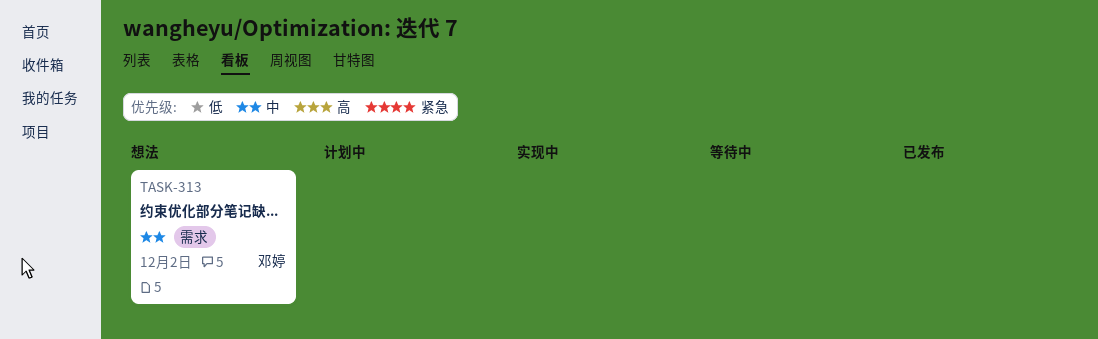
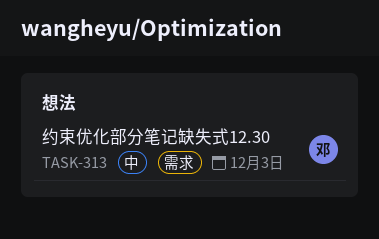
TASK-313, due: Dec 2 -> Dec 3

